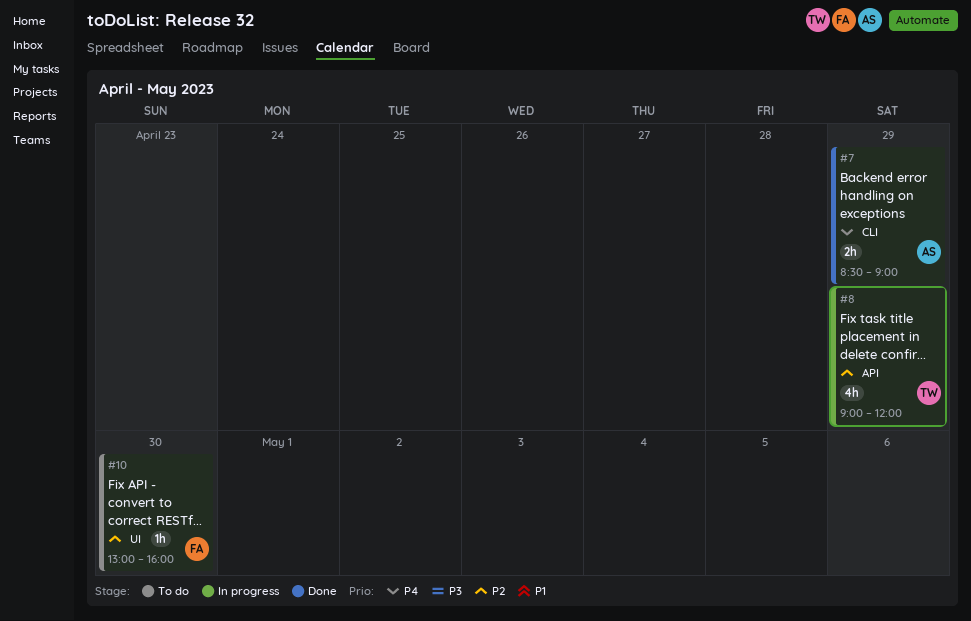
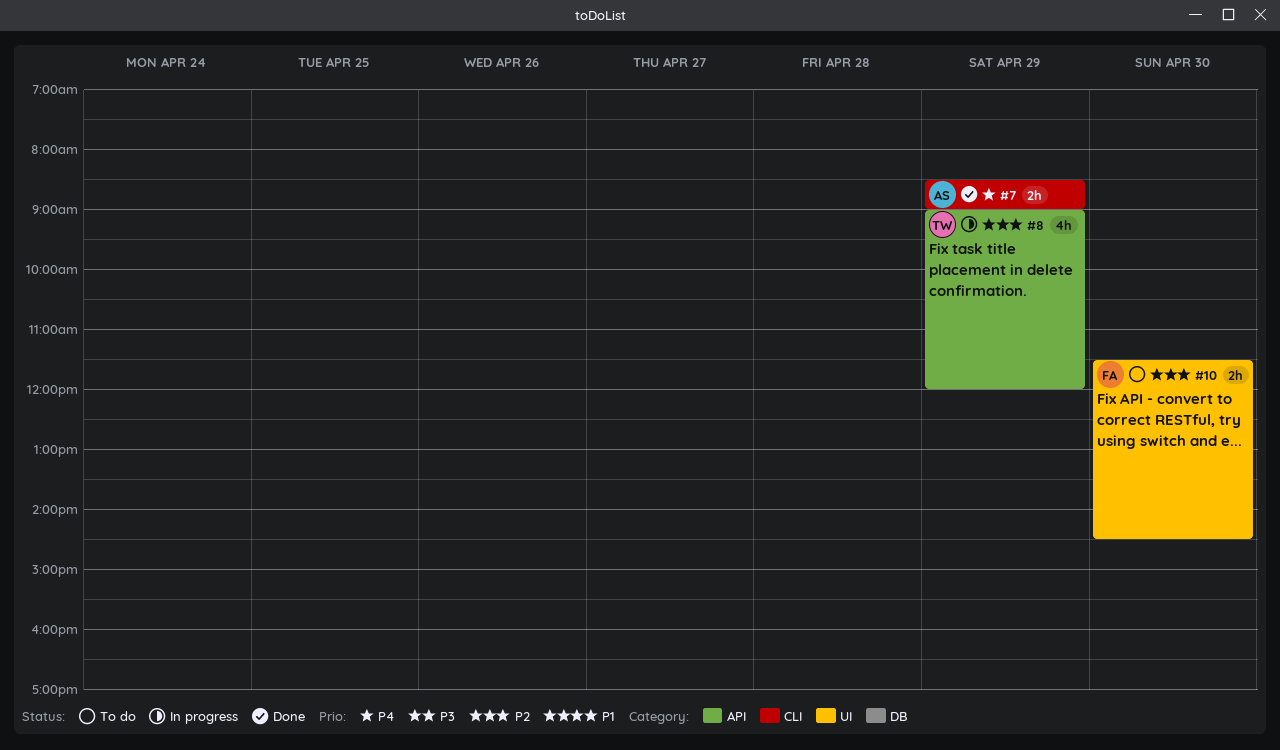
#10, estimate: 1h -> 2h
#10, begins: 13:00 -> 11:30
#10, ends: 16:00 -> 14:30

